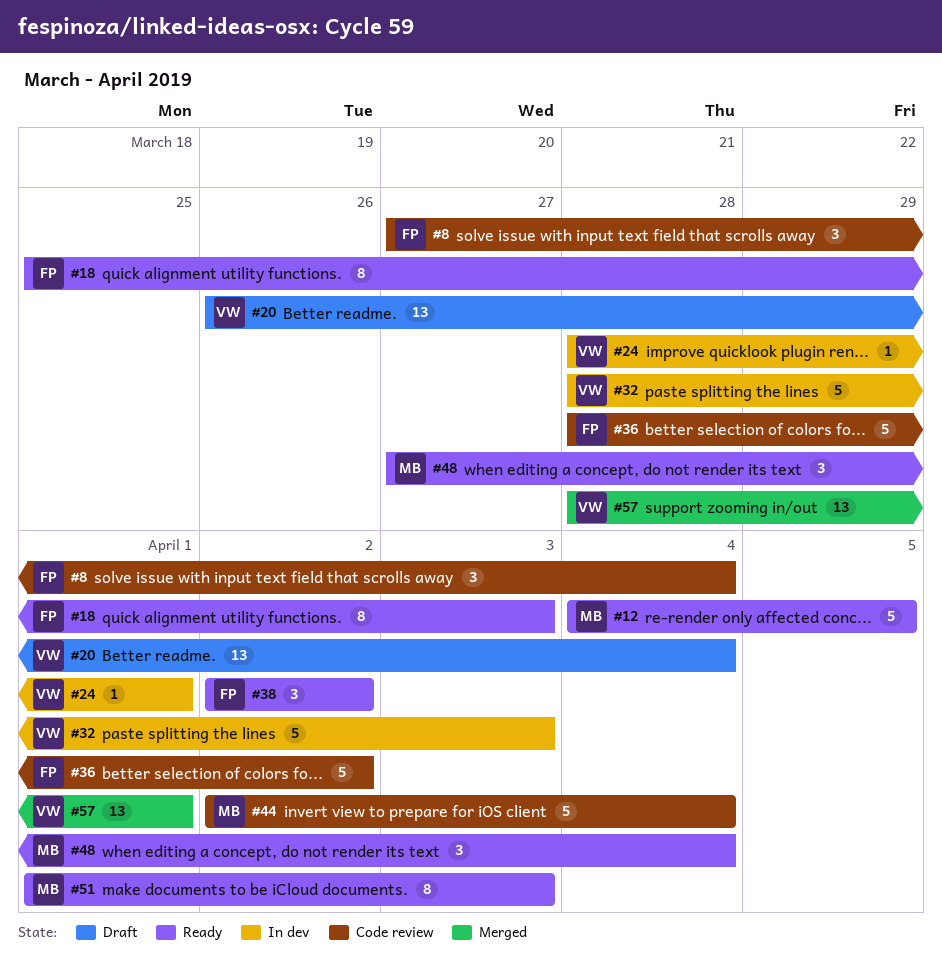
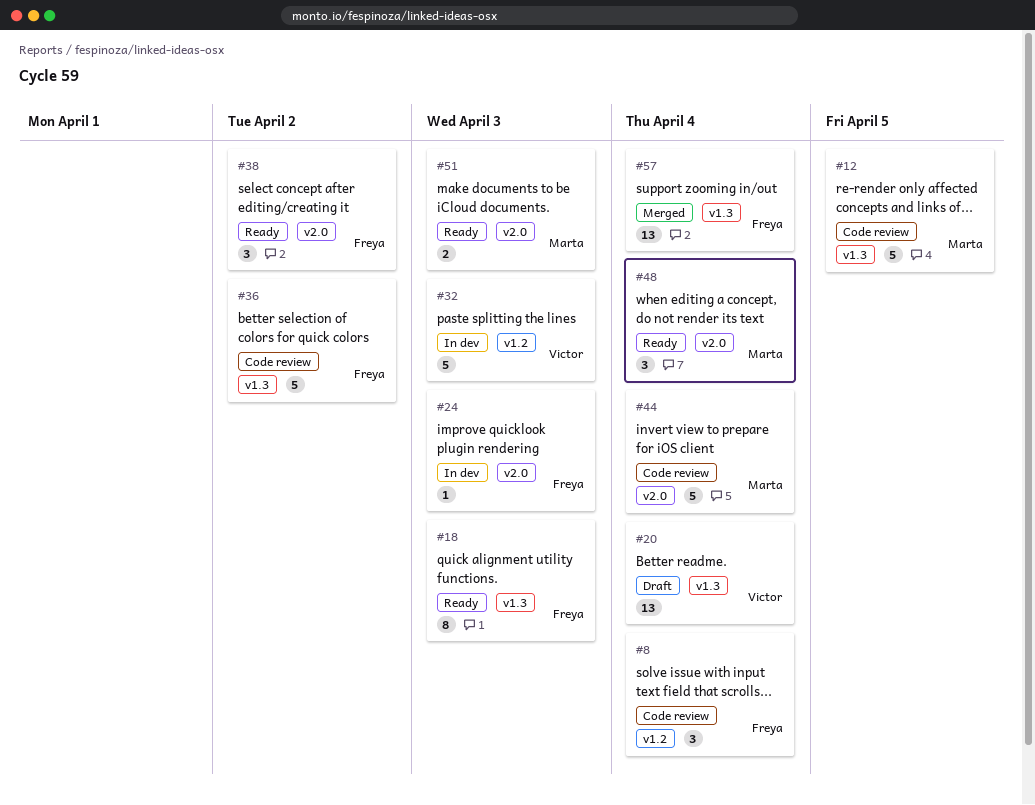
#12, status: Ready -> Code review
#24, owner: Victor -> Freya
#24, due: Apr 1 -> Apr 3
#51, estimate: 8 -> 2
#57, owner: Victor -> Freya
#57, due: Apr 1 -> Apr 4

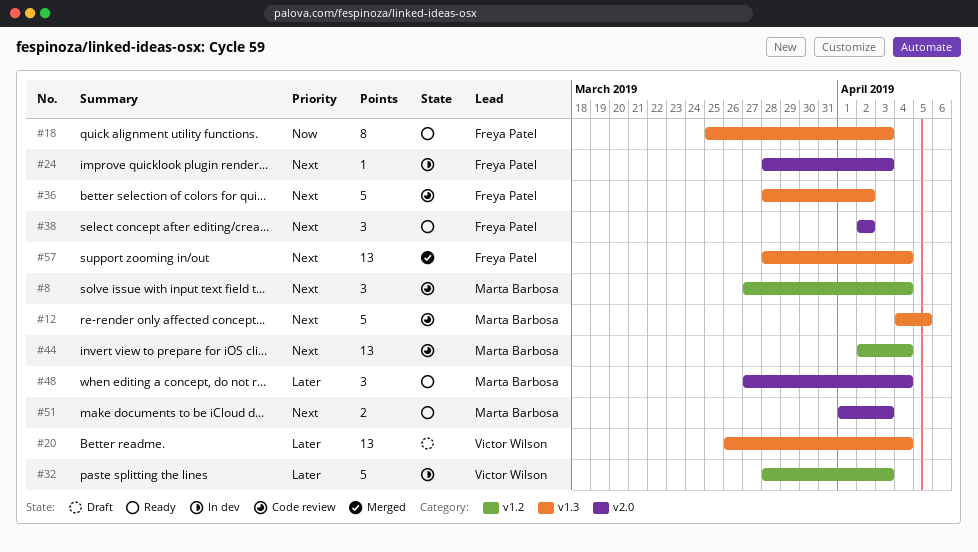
#8, owner: Freya Patel -> Marta Barbosa
#44, label: v2.0 -> v1.2
#44, estimate: 5 -> 13

